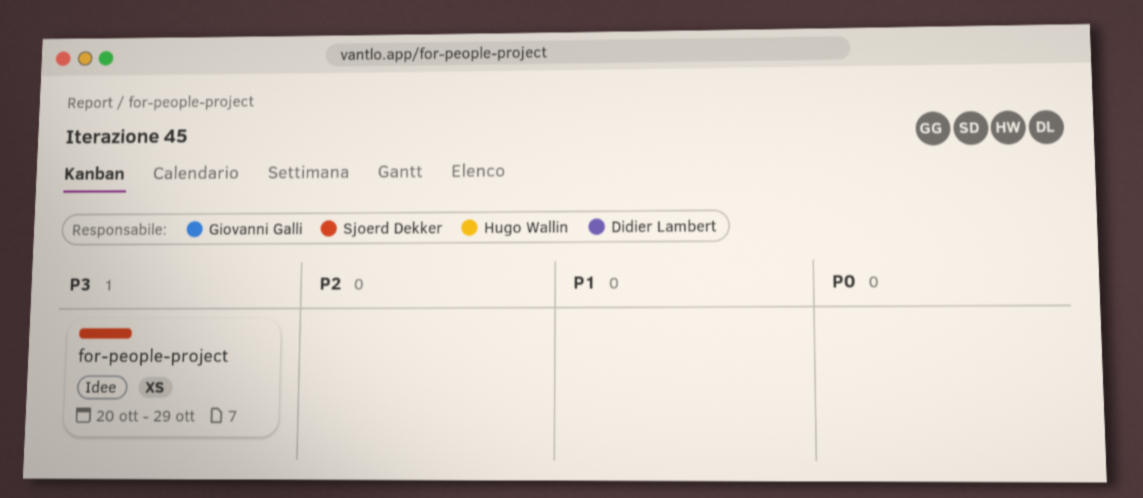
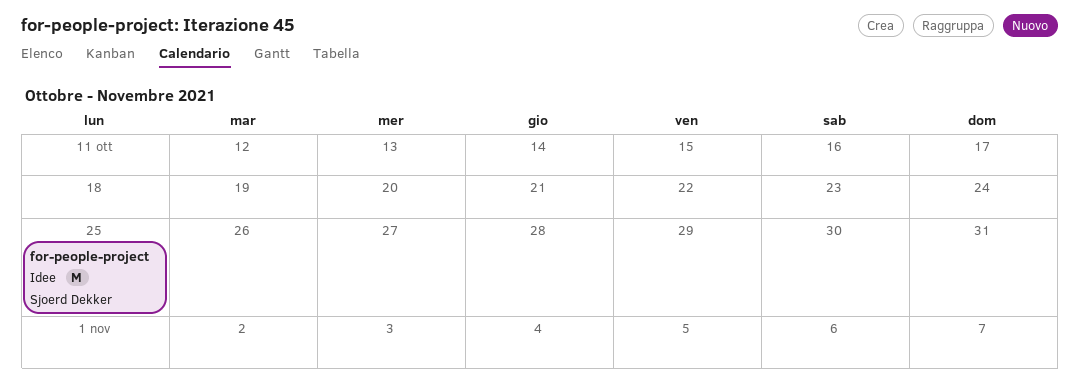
for-people-project, estimate: XS -> M
for-people-project, due: Oct 29 -> Oct 25

